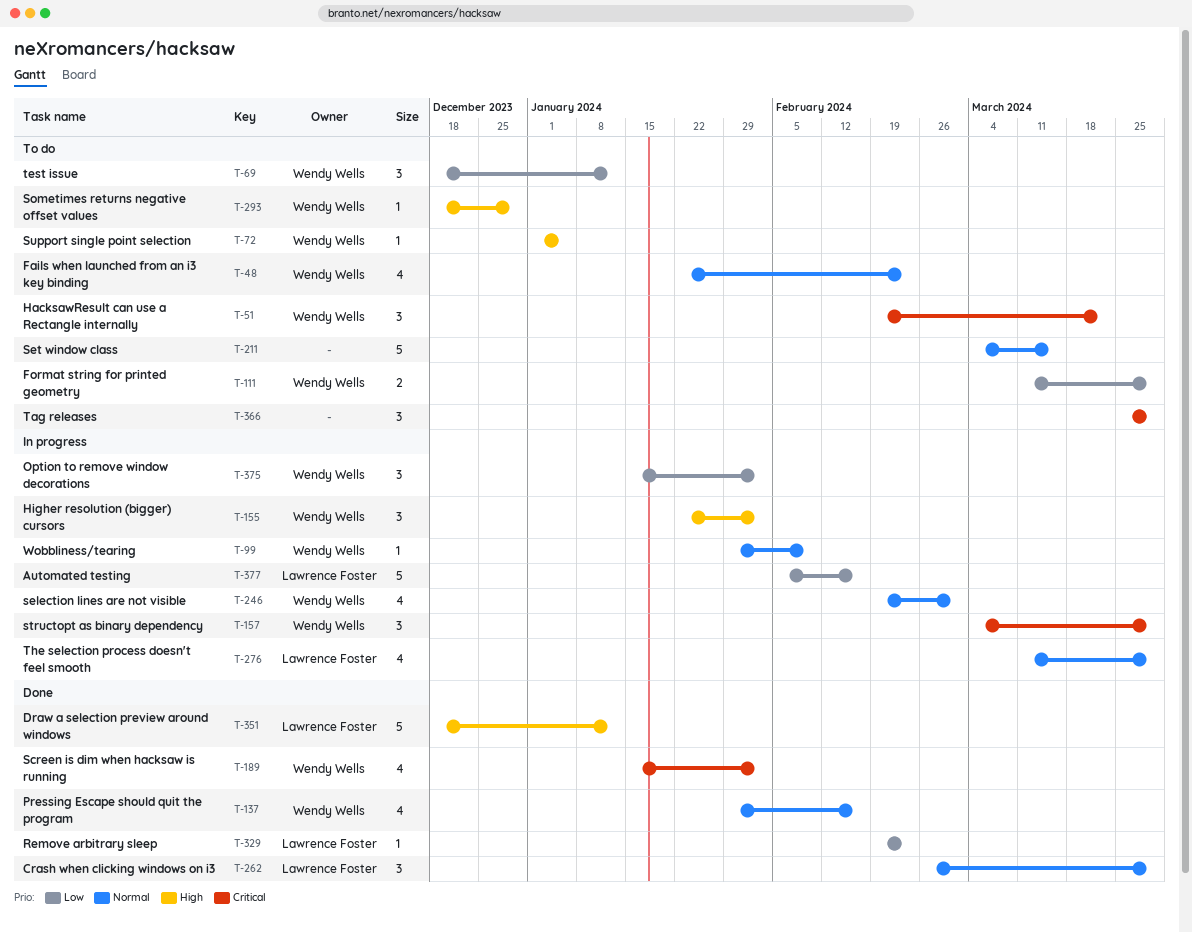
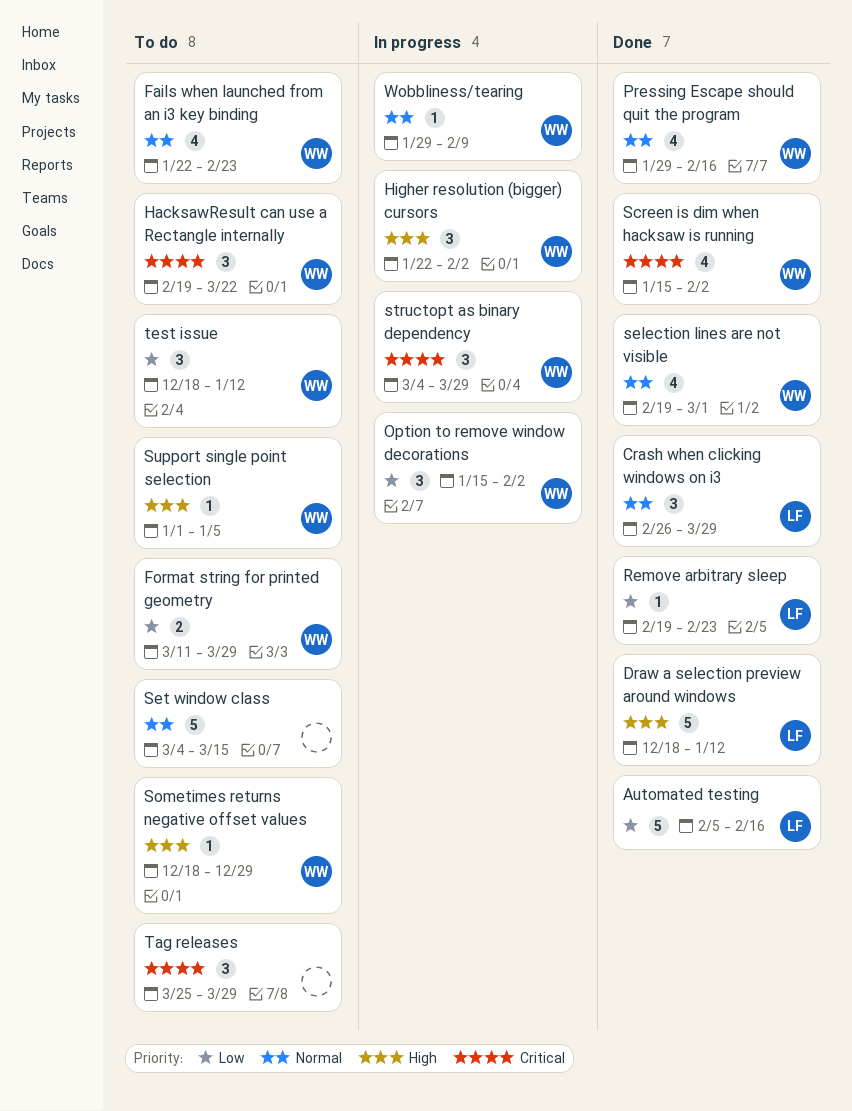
Automated testing, status: In progress -> Done
selection lines are not visible, status: In progress -> Done
The selection process doesn't feel smooth: present -> none

